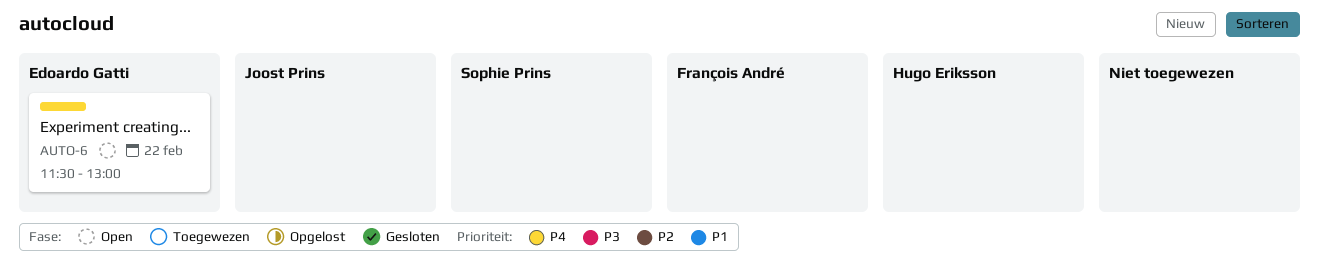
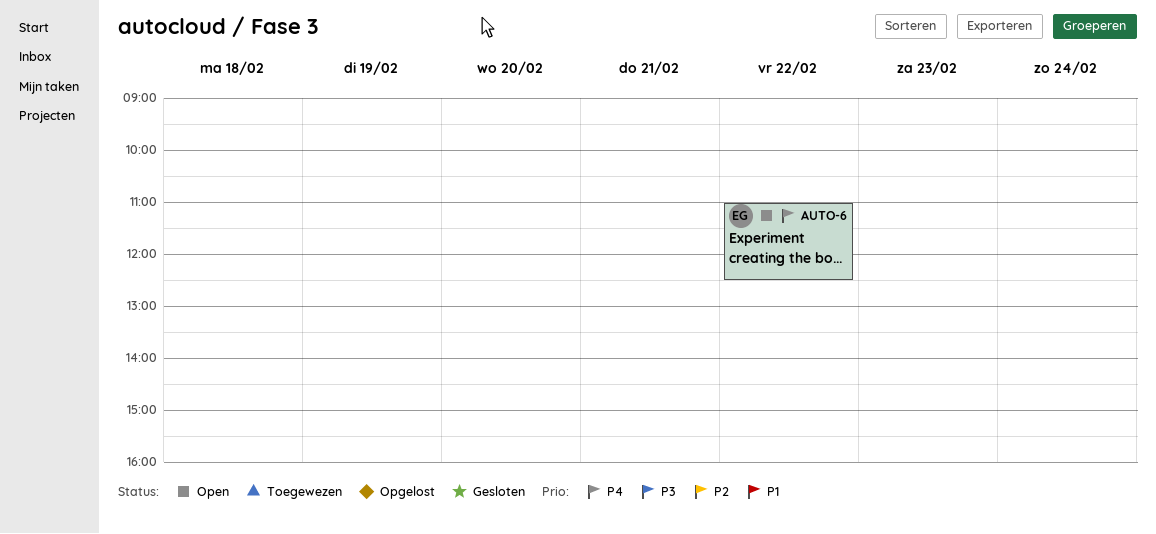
AUTO-6, begins: 11:30 -> 11:00
AUTO-6, ends: 13:00 -> 12:30

